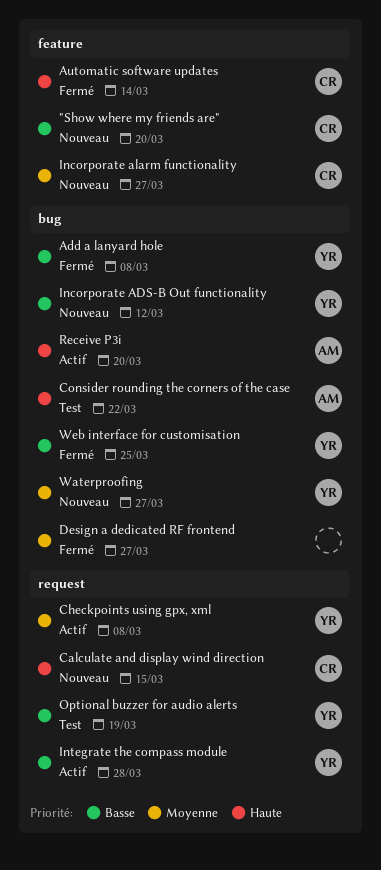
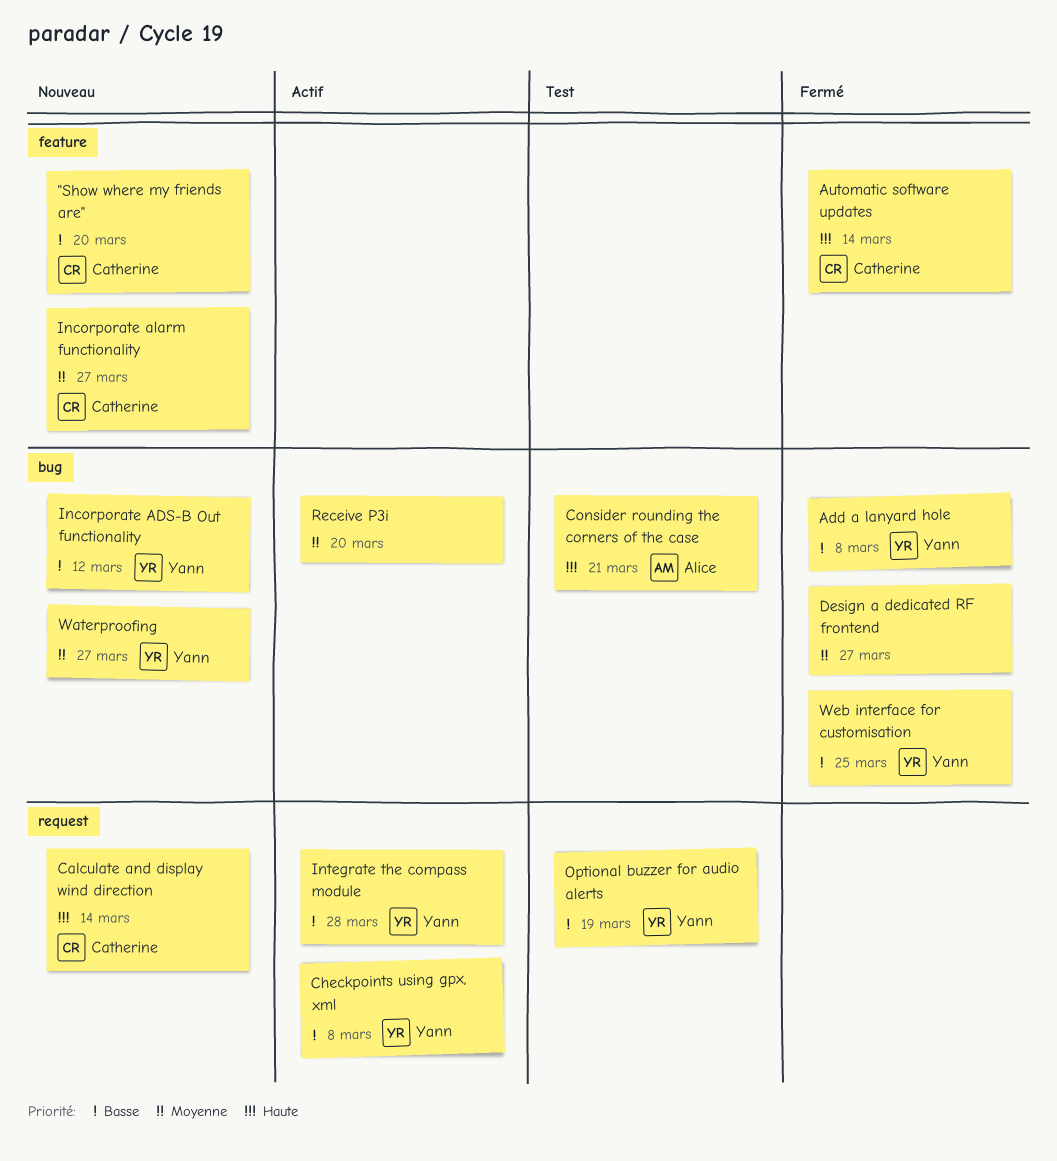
Calculate and display wind direction, due: Mar 15 -> Mar 14
Checkpoints using gpx, xml, priority: Moyenne -> Basse
Consider rounding the corners of the case, due: Mar 22 -> Mar 21
Receive P3i, owner: Alice -> none
Receive P3i, priority: Haute -> Moyenne

